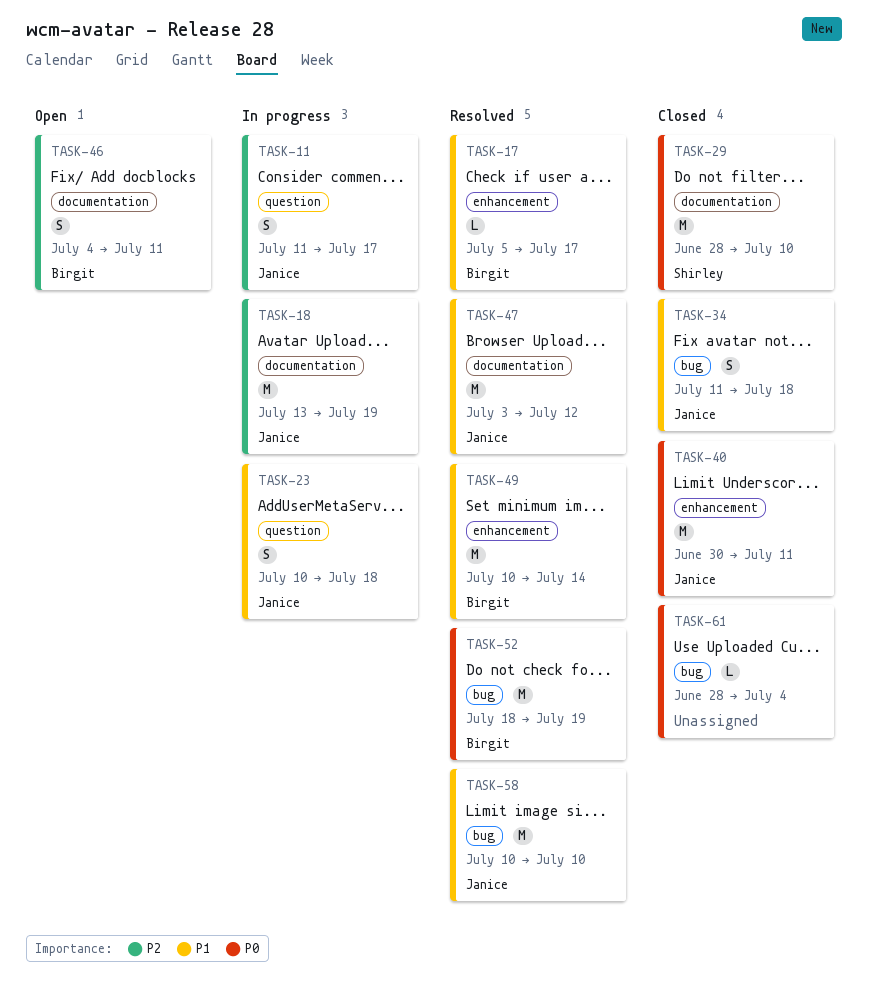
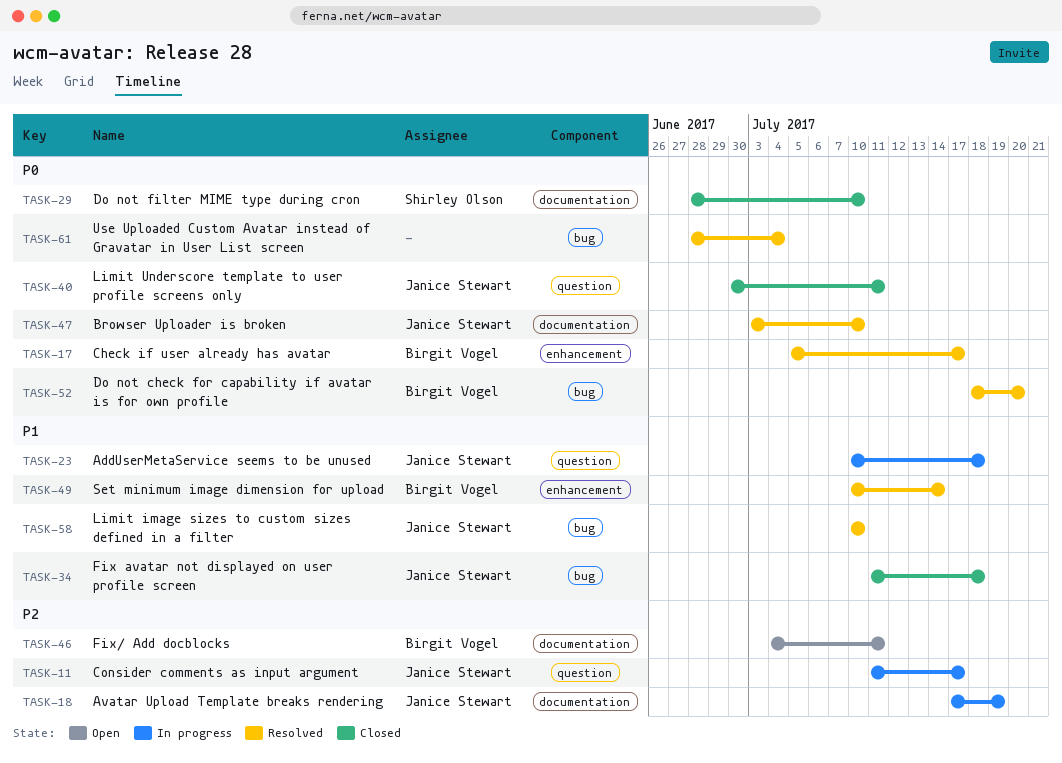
TASK-17, priority: P1 -> P0
TASK-18, start: Jul 13 -> Jul 17
TASK-40, label: enhancement -> question
TASK-47, priority: P1 -> P0
TASK-47, due: Jul 12 -> Jul 10
TASK-52, due: Jul 19 -> Jul 20
TASK-61, status: Closed -> Resolved

